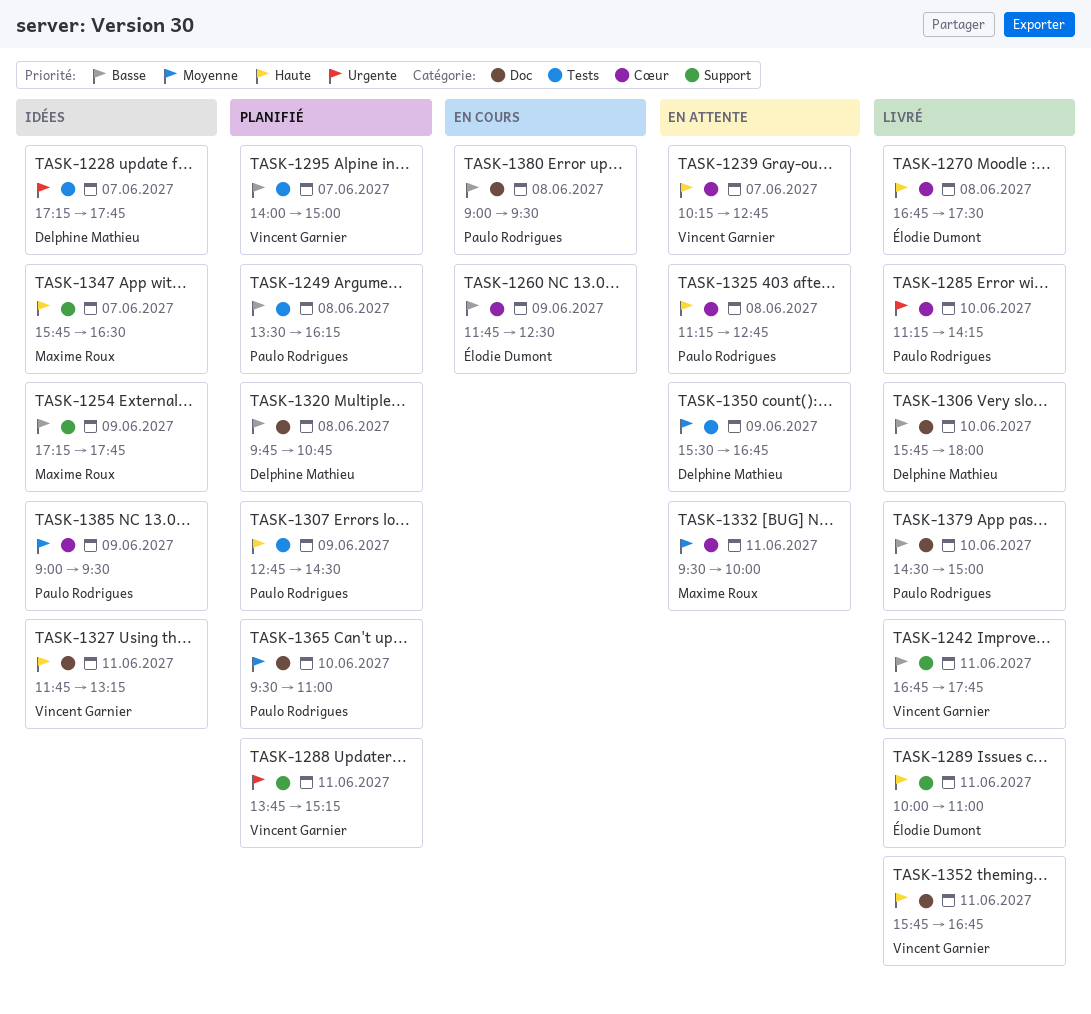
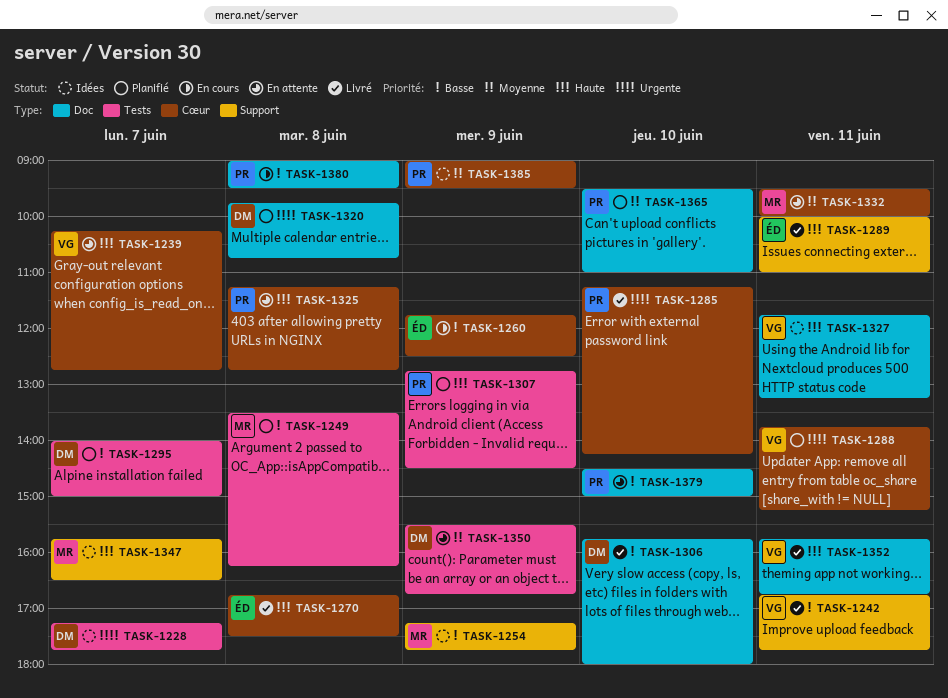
TASK-1249, owner: Paulo Rodrigues -> Maxime Roux
TASK-1288, label: Support -> Cœur
TASK-1295, owner: Vincent Garnier -> Delphine Mathieu
TASK-1320, priority: Basse -> Urgente
TASK-1379, status: Livré -> En attente

